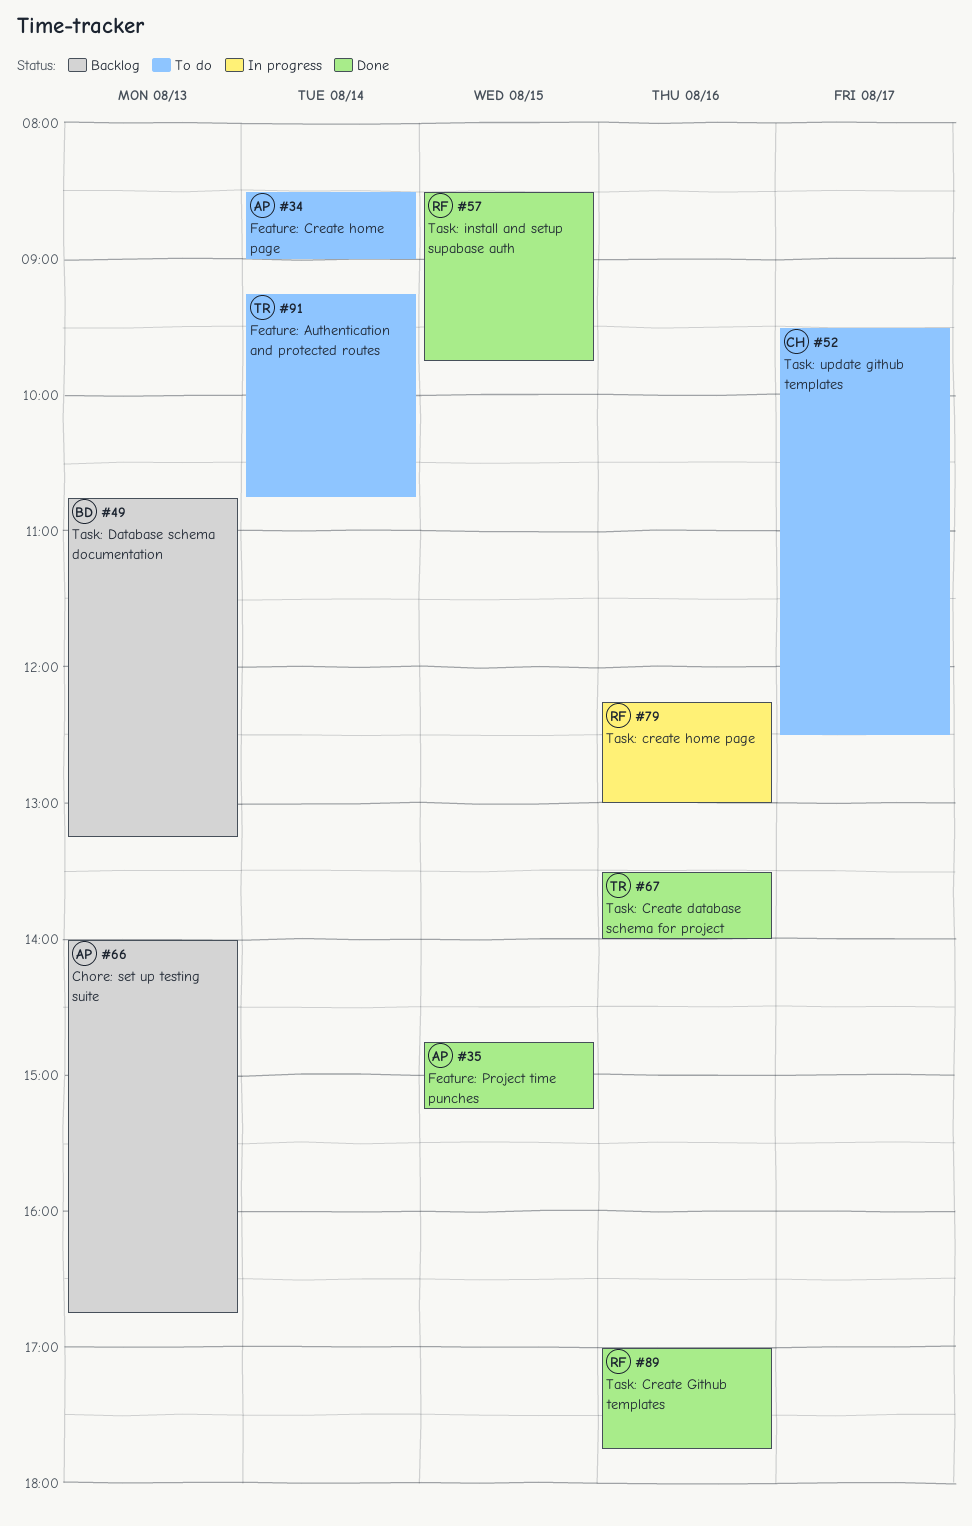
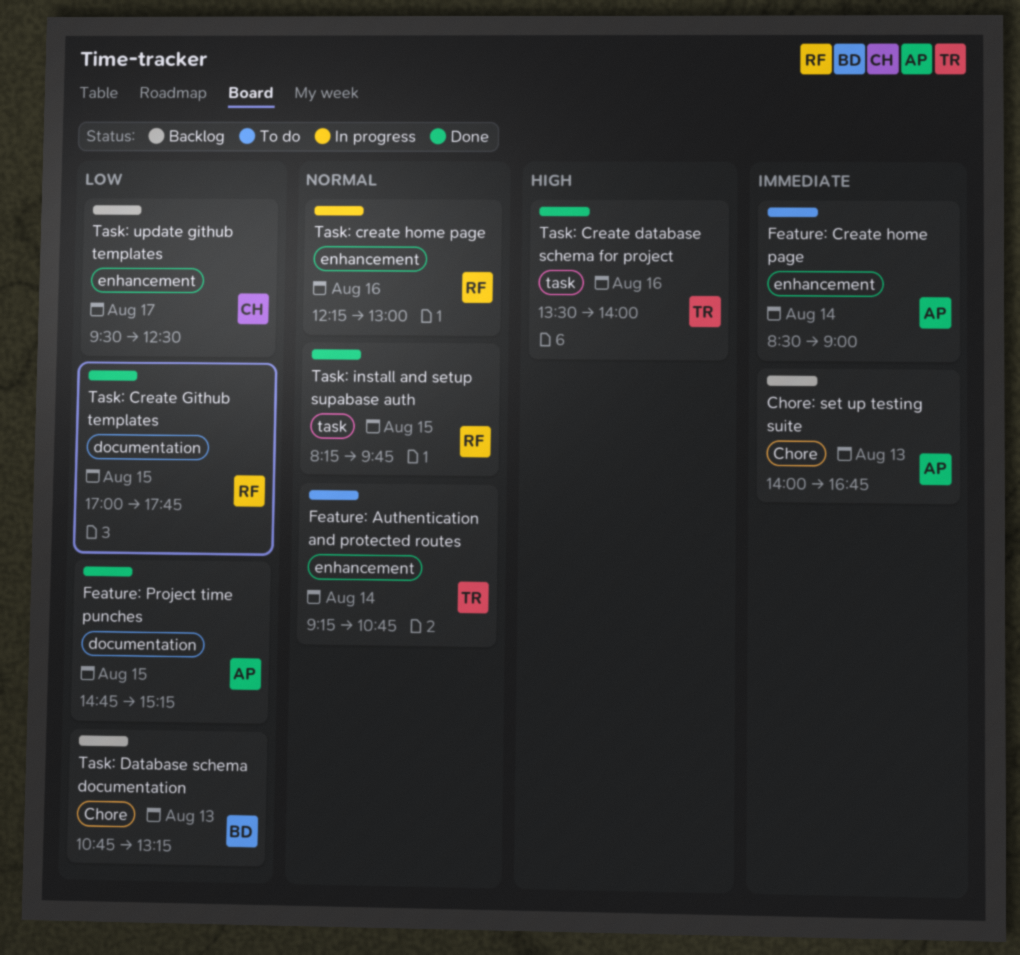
Task: Create Github templates, day: Aug 16 -> Aug 15
Task: install and setup supabase auth, begins: 08:30 -> 08:15
Task: update github templates, status: To do -> Backlog

